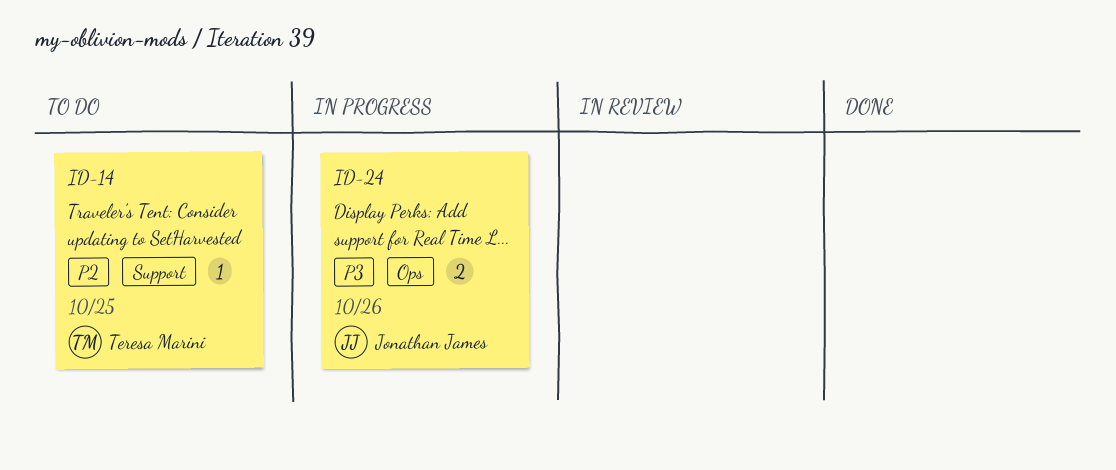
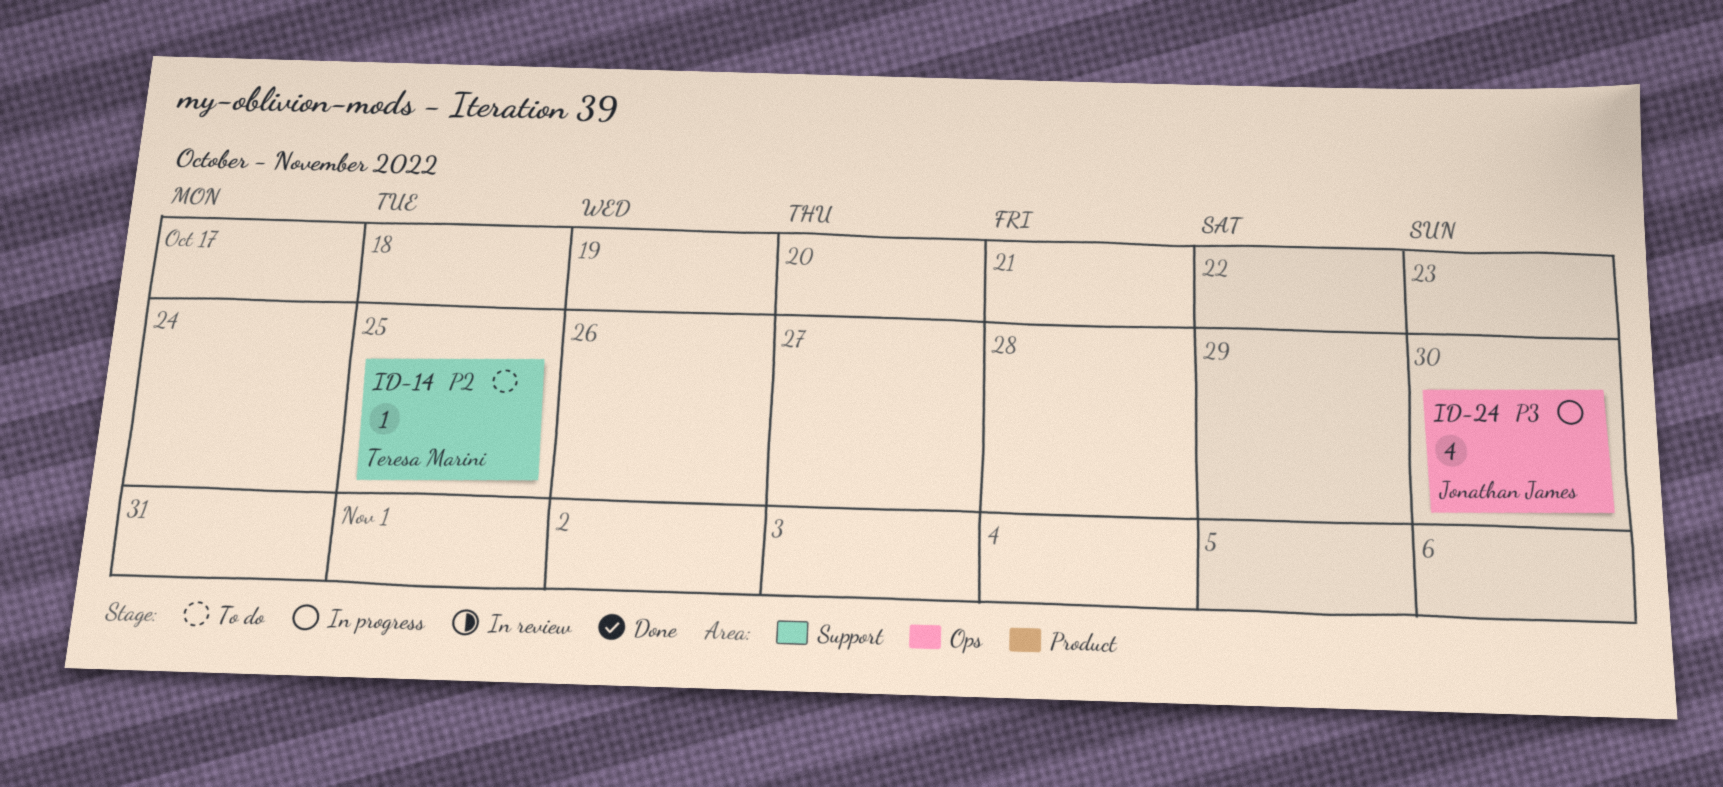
ID-24, estimate: 2 -> 4
ID-24, due: Oct 26 -> Oct 30

